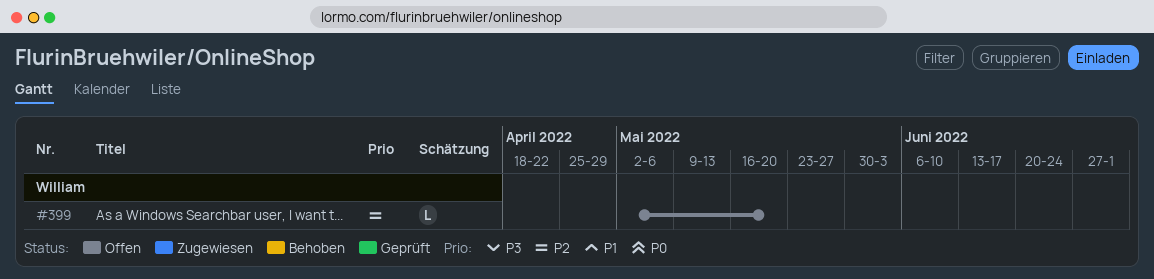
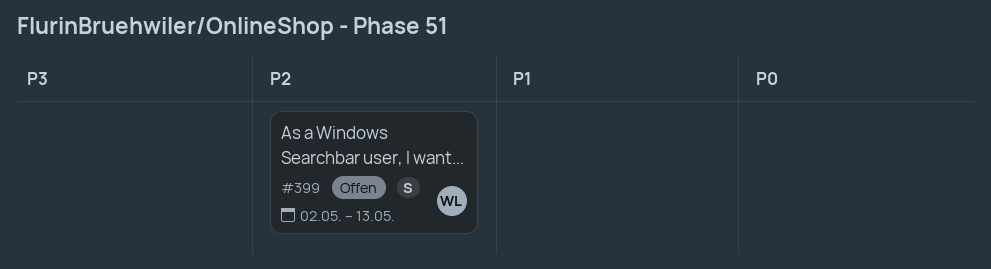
#399, estimate: L -> S
#399, due: May 20 -> May 13

